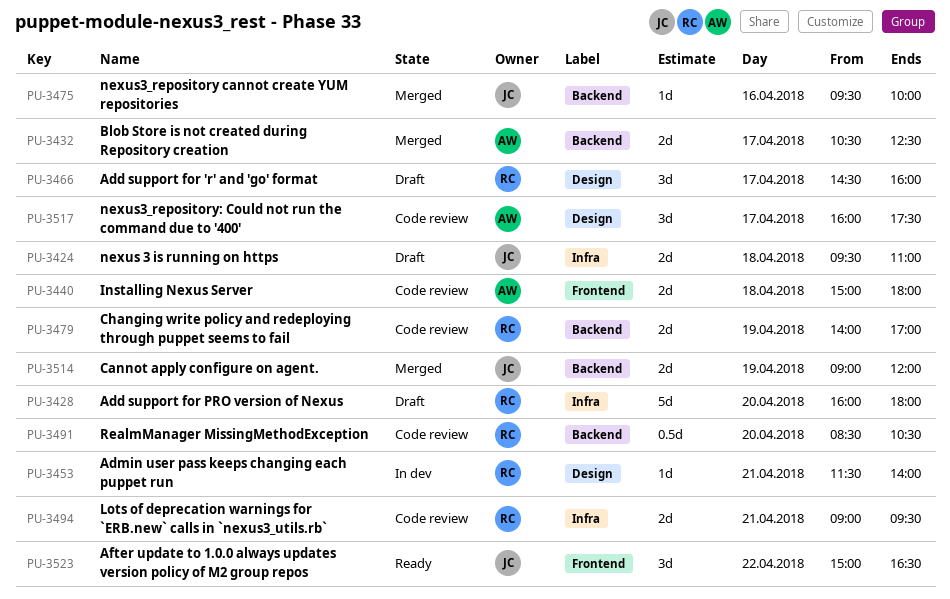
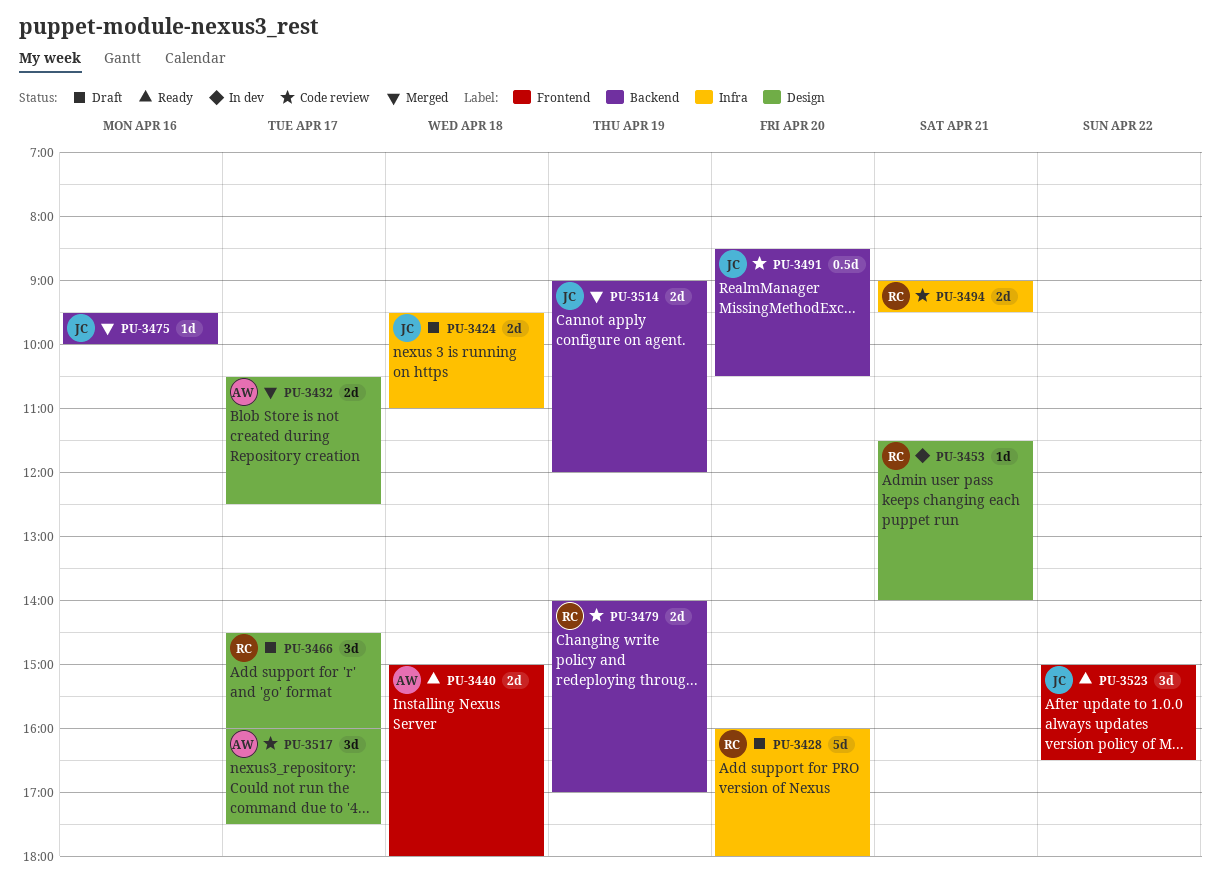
PU-3432, label: Backend -> Design
PU-3440, status: Code review -> Ready
PU-3491, owner: RC -> JC

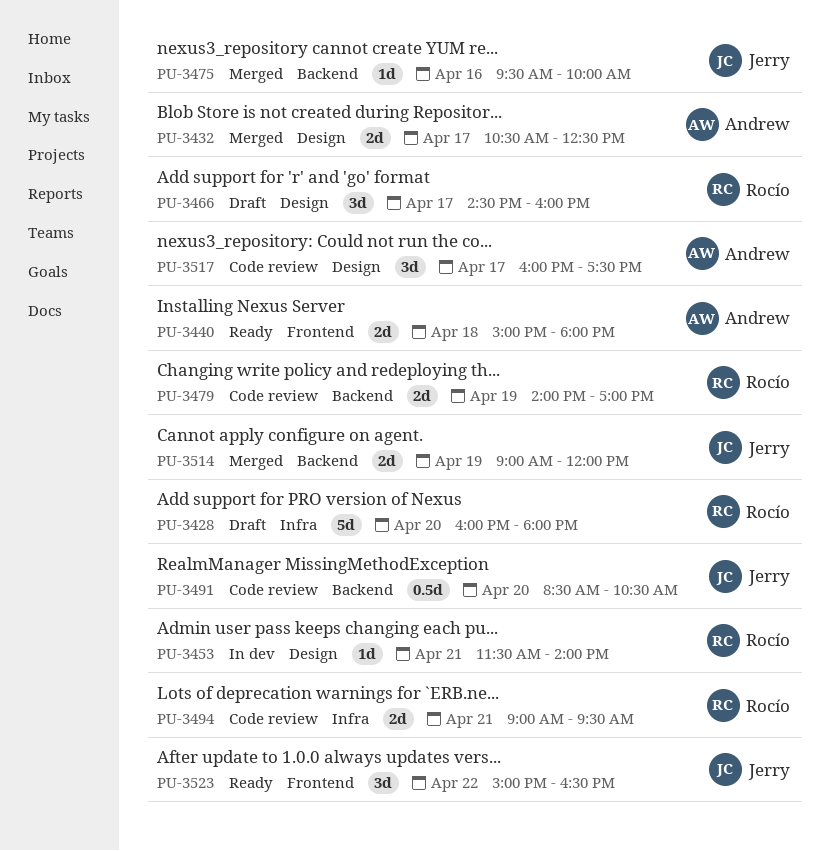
PU-3424: present -> none

